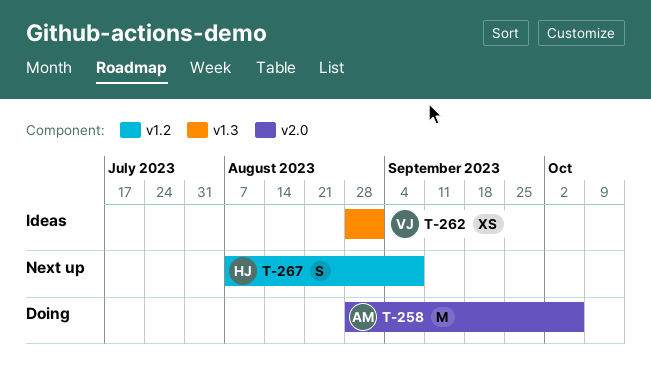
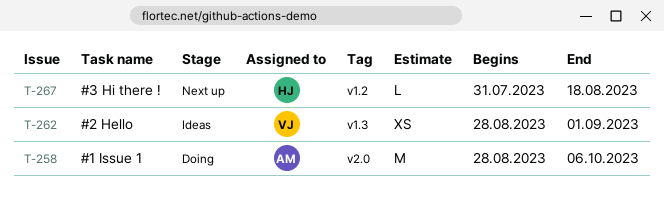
T-267, estimate: S -> L
T-267, start: Aug 7 -> Jul 31
T-267, due: Sep 8 -> Aug 18

